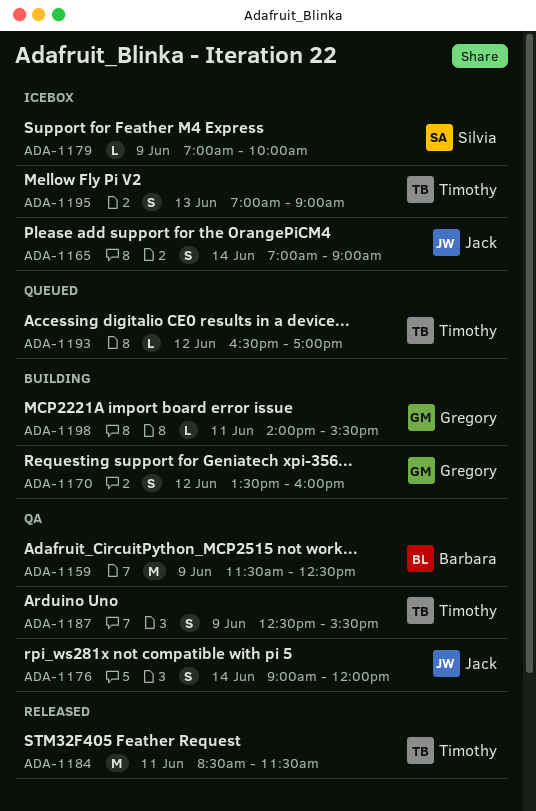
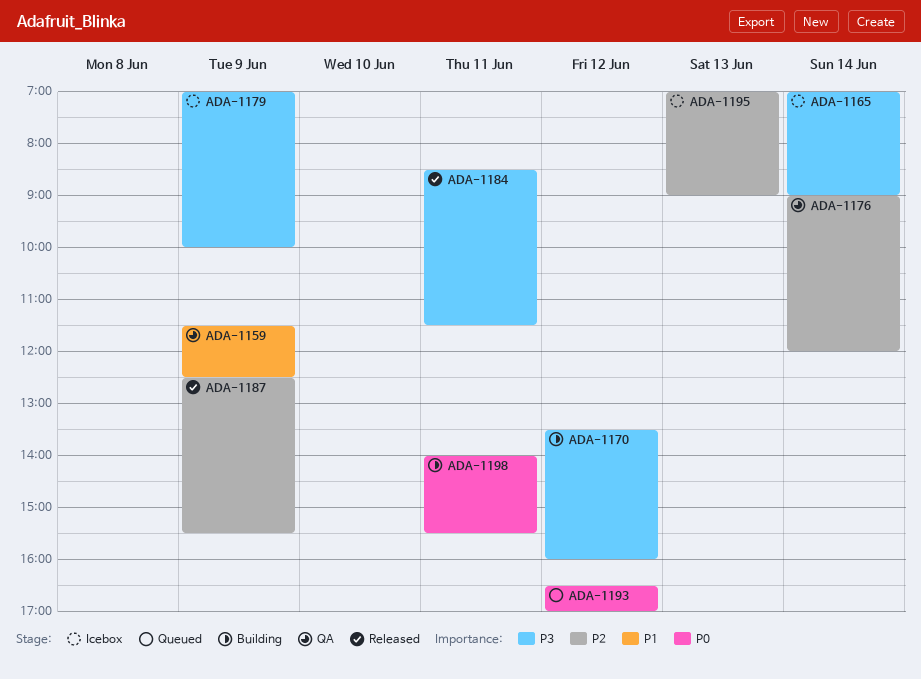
ADA-1187, status: QA -> Released

